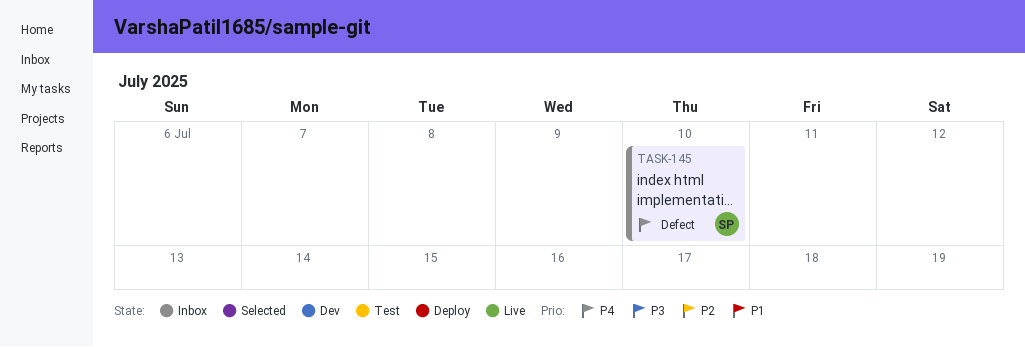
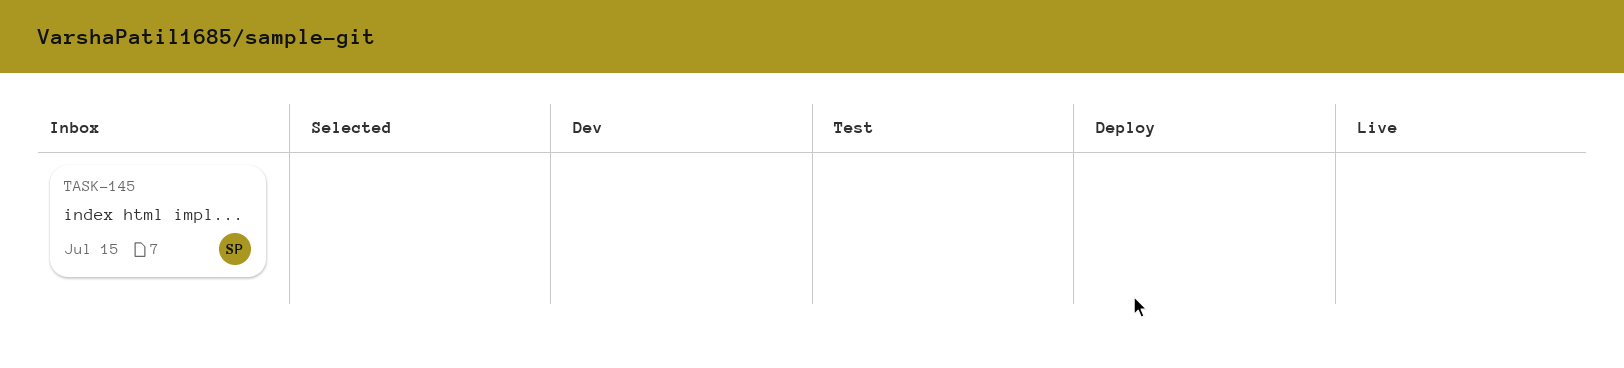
TASK-145, due: Jul 10 -> Jul 15

